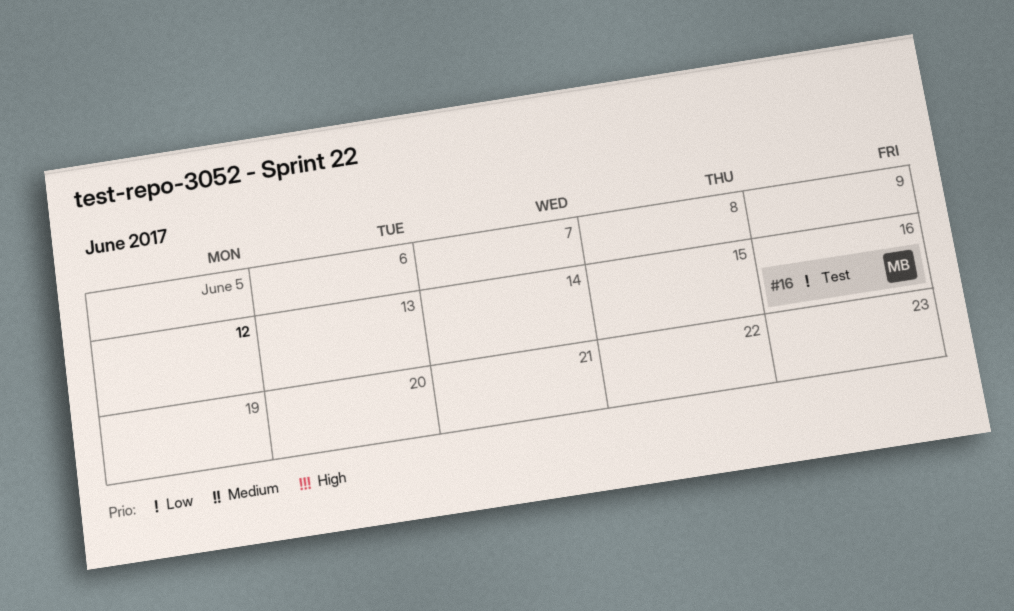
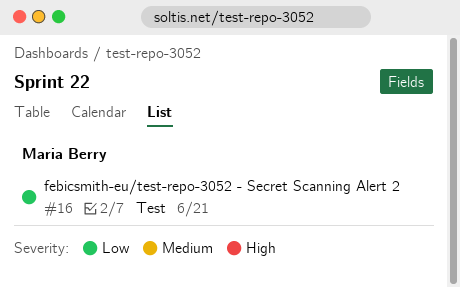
#16, due: Jun 16 -> Jun 21

